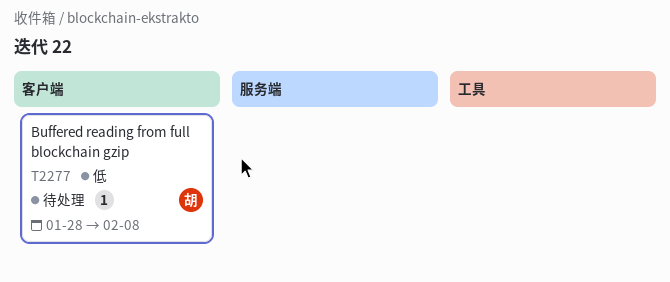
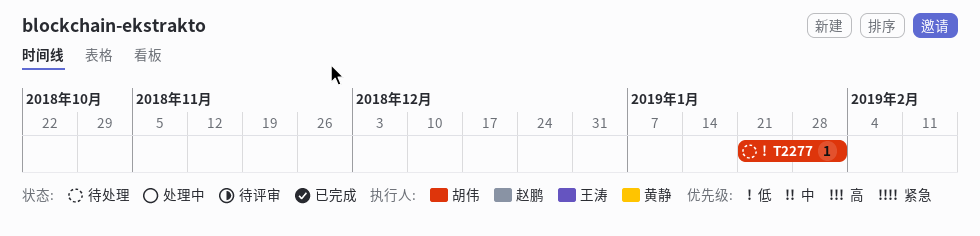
T2277, start: Jan 28 -> Jan 21
T2277, due: Feb 8 -> Feb 1

